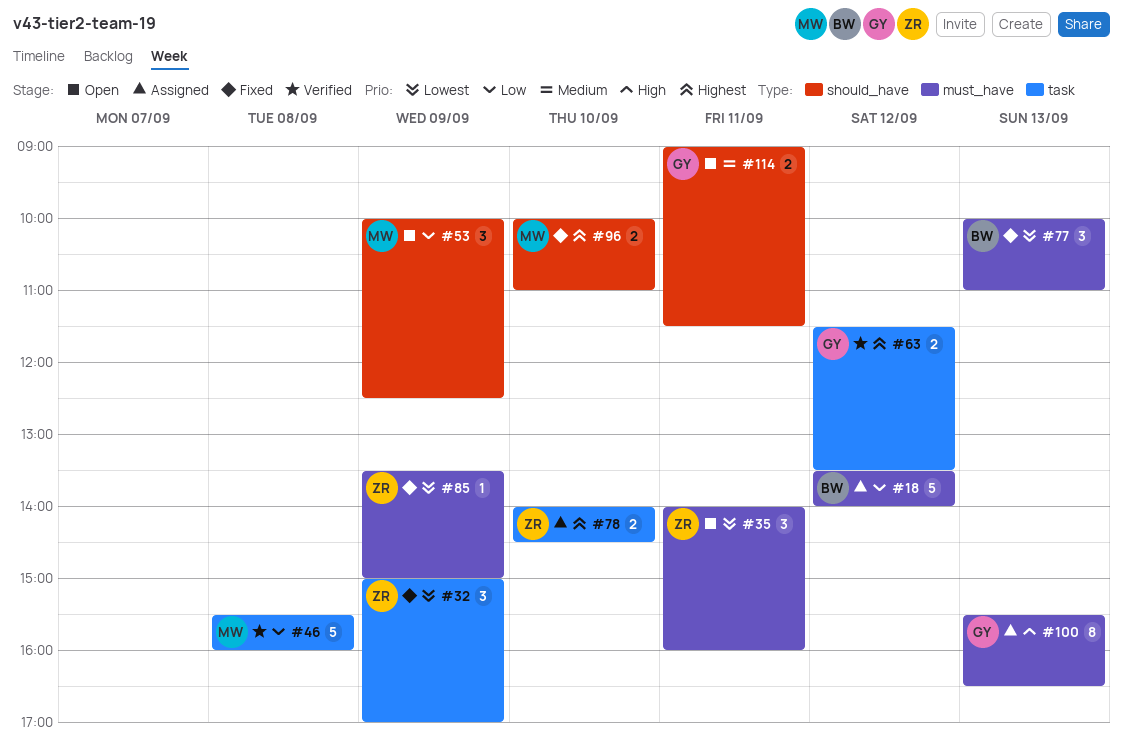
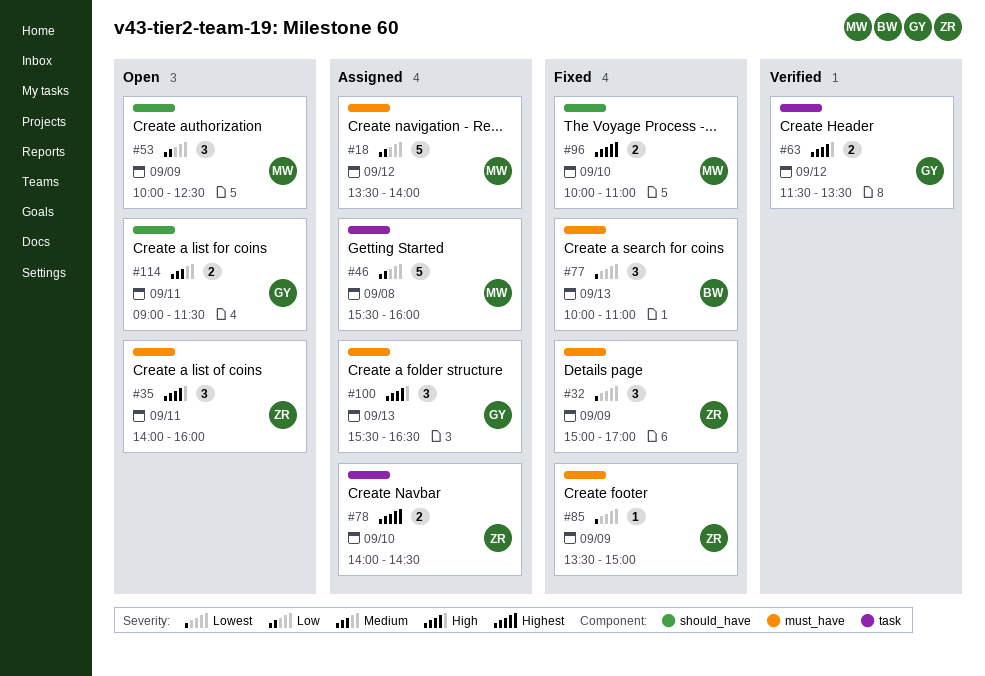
#18, owner: BW -> MW
#32, label: task -> must_have
#35, priority: Lowest -> High
#46, status: Verified -> Assigned
#63, priority: Highest -> High
#100, estimate: 8 -> 3

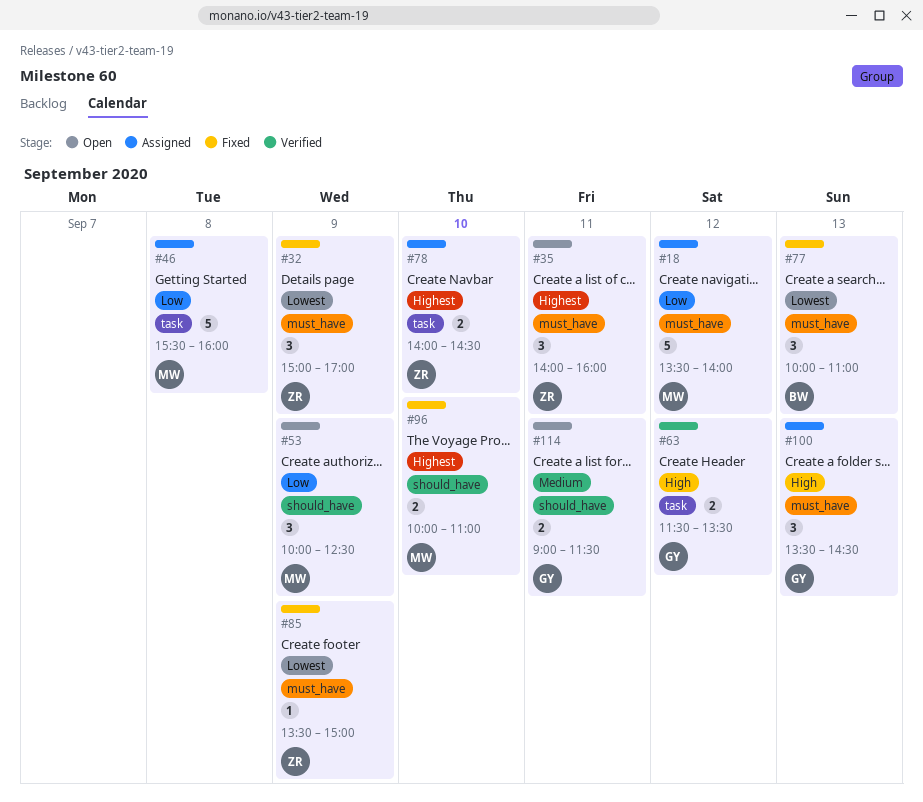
#35, priority: High -> Highest
#100, begins: 15:30 -> 13:30
#100, ends: 16:30 -> 14:30

